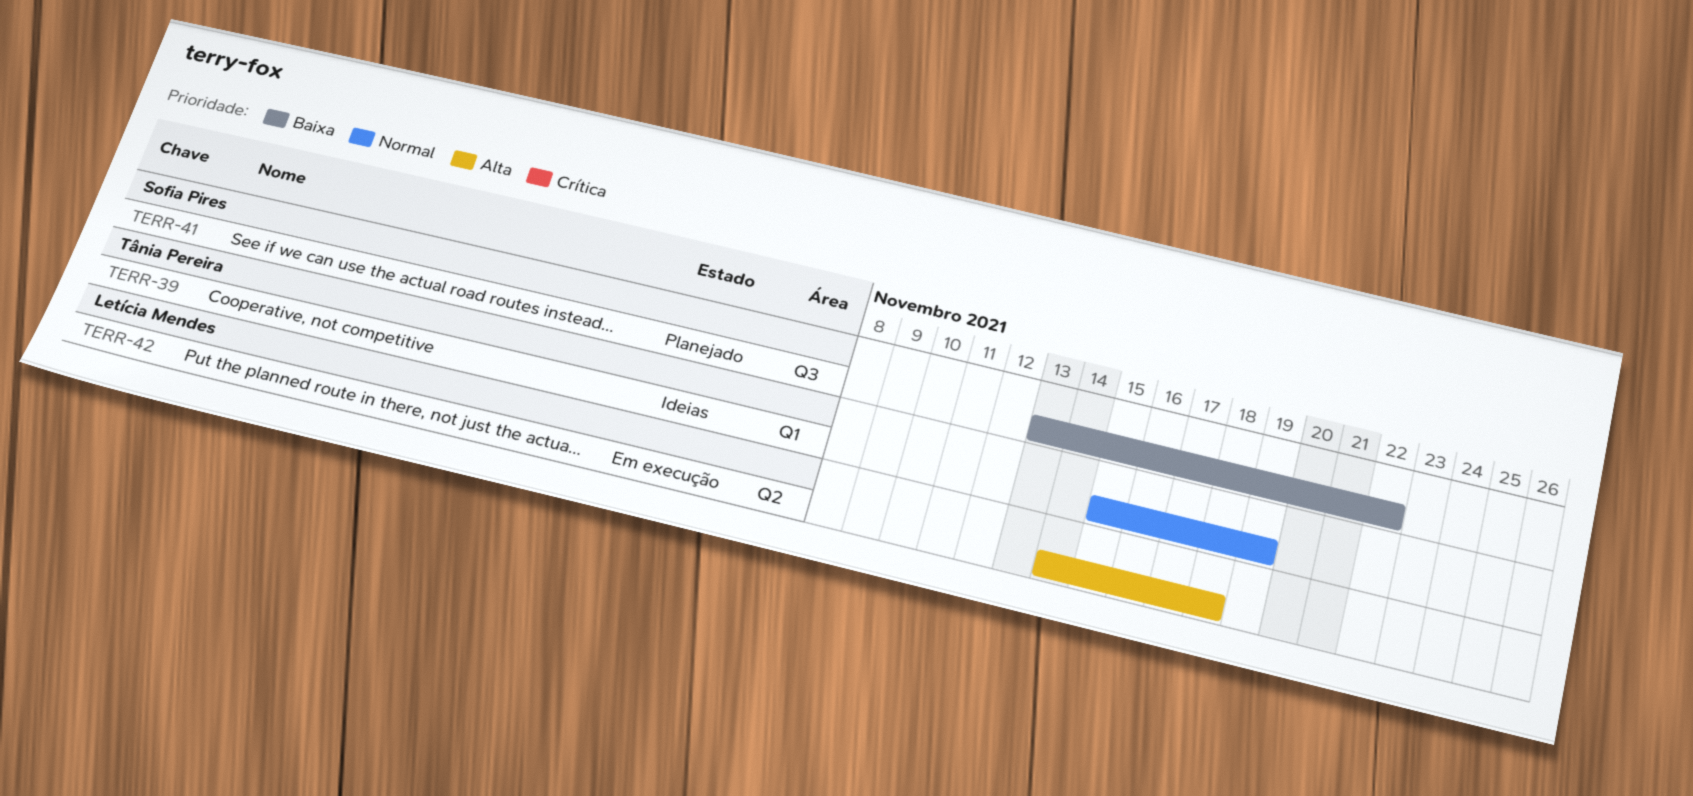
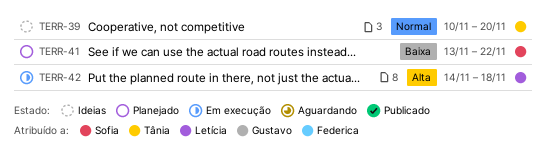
TERR-39, start: Nov 15 -> Nov 10
TERR-39, due: Nov 19 -> Nov 20

